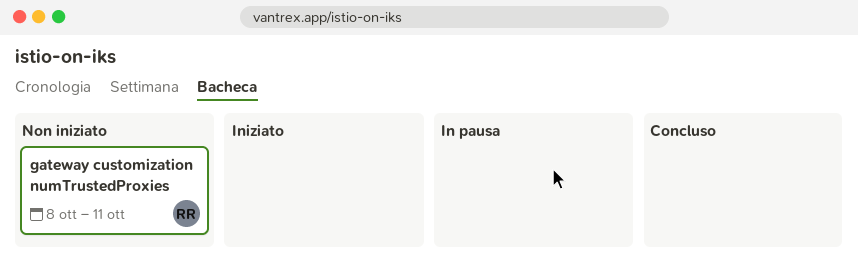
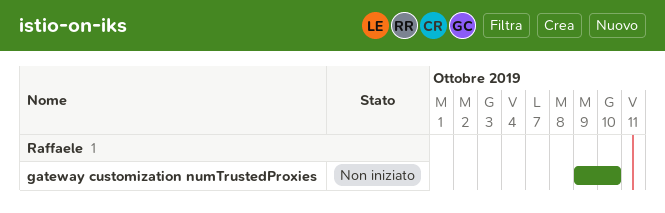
gateway customization numTrustedProxies, start: Oct 8 -> Oct 9
gateway customization numTrustedProxies, due: Oct 11 -> Oct 10

